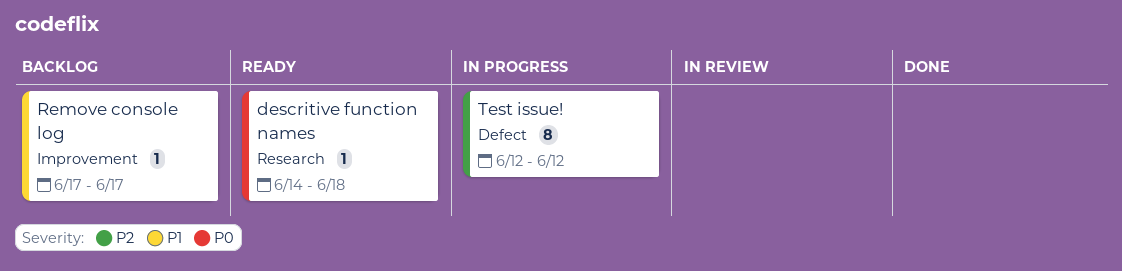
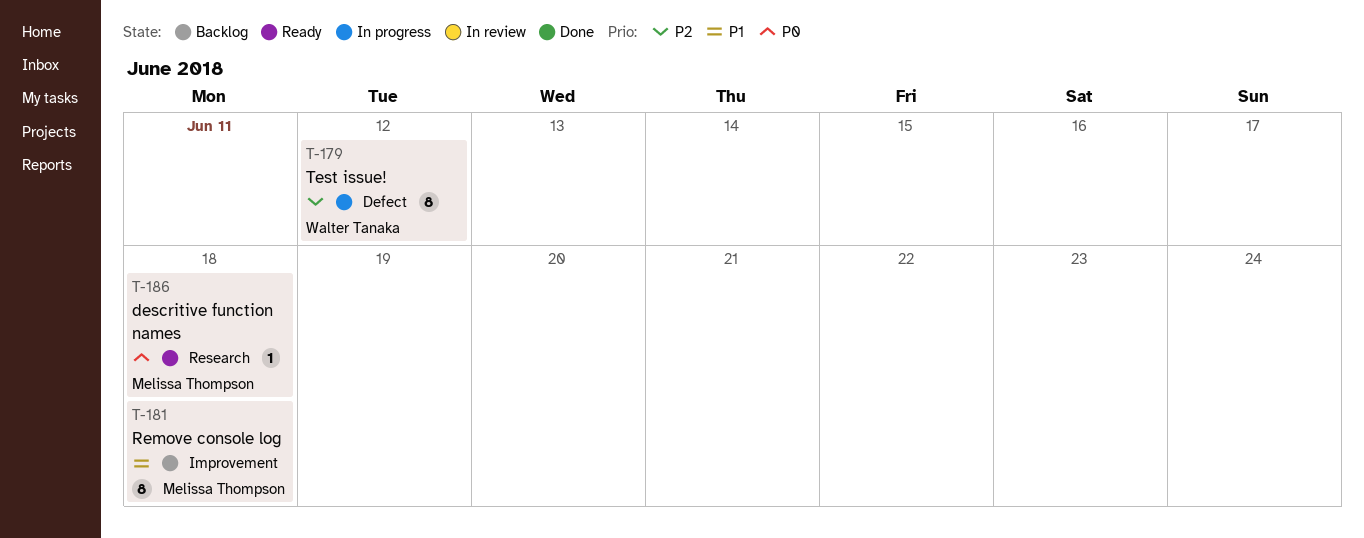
Remove console log, estimate: 1 -> 8
Remove console log, due: Jun 17 -> Jun 18

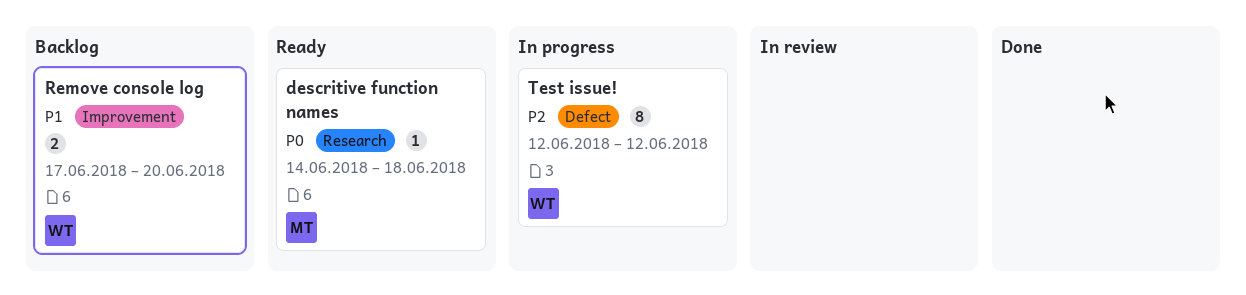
Remove console log, owner: Melissa Thompson -> Walter Tanaka
Remove console log, estimate: 8 -> 2
Remove console log, due: Jun 18 -> Jun 20

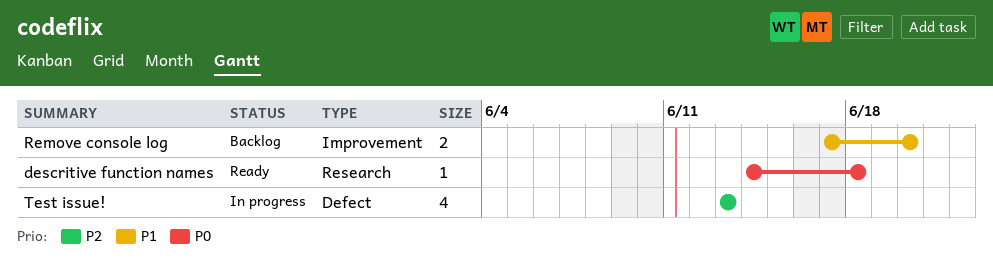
Test issue!, estimate: 8 -> 4
Test issue!, start: Jun 12 -> Jun 13
Test issue!, due: Jun 12 -> Jun 13

